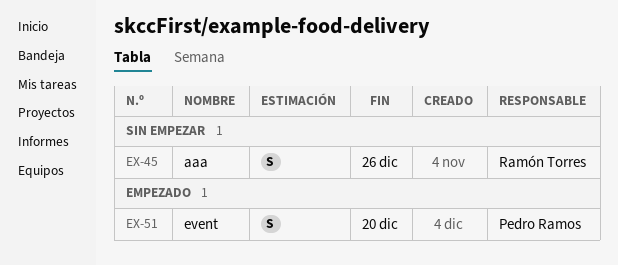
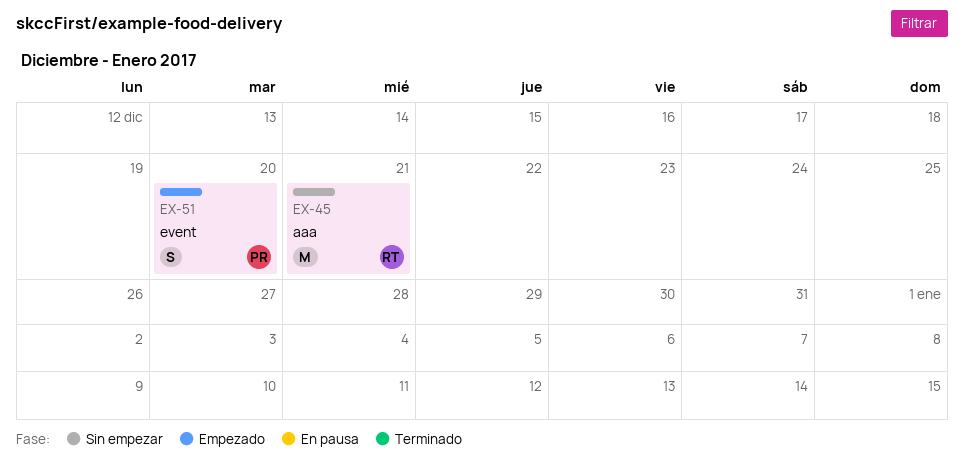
EX-45, estimate: S -> M
EX-45, due: Dec 26 -> Dec 21

